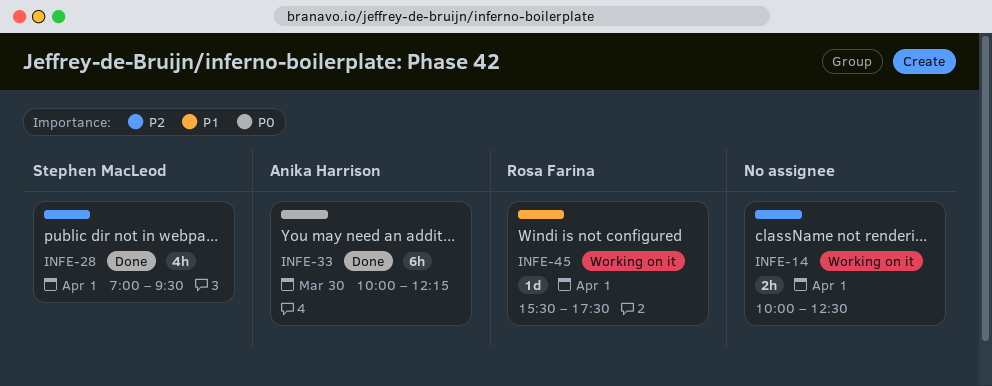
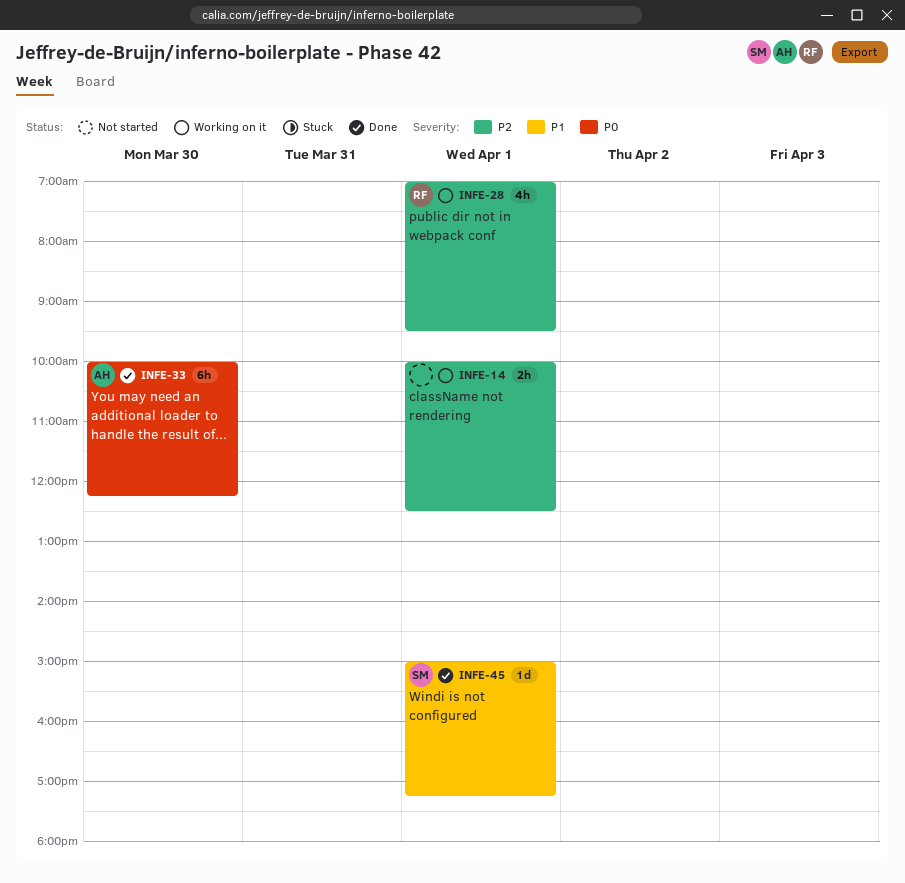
INFE-28, status: Done -> Working on it
INFE-28, owner: Stephen MacLeod -> Rosa Farina
INFE-45, status: Working on it -> Done
INFE-45, owner: Rosa Farina -> Stephen MacLeod
INFE-45, begins: 15:30 -> 15:00
INFE-45, ends: 17:30 -> 17:15

